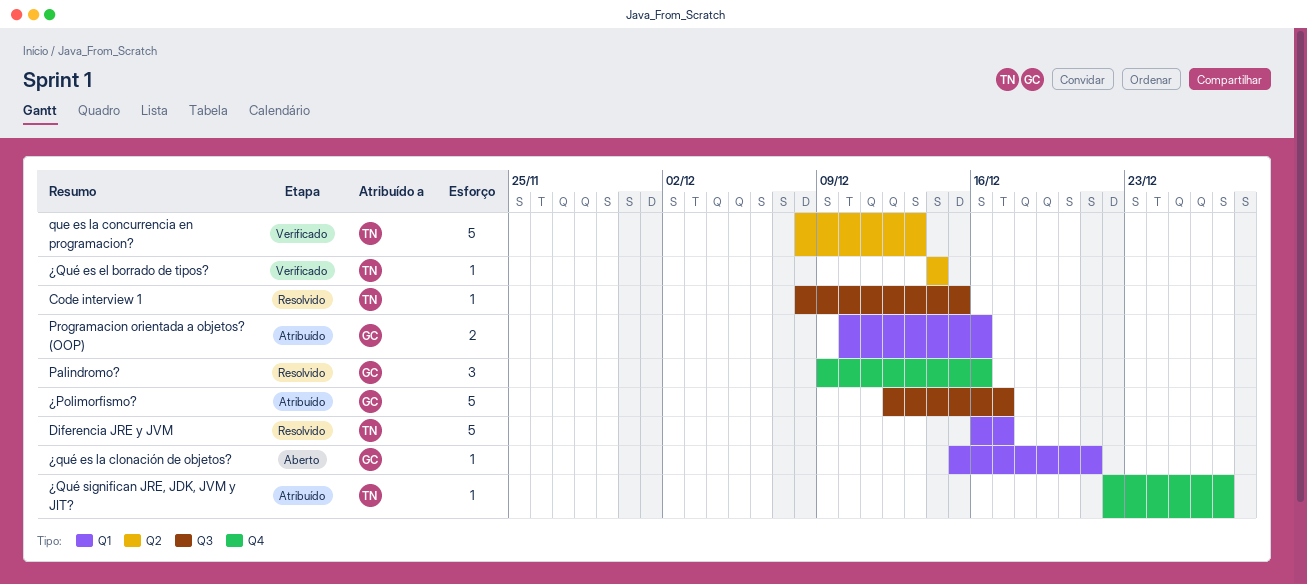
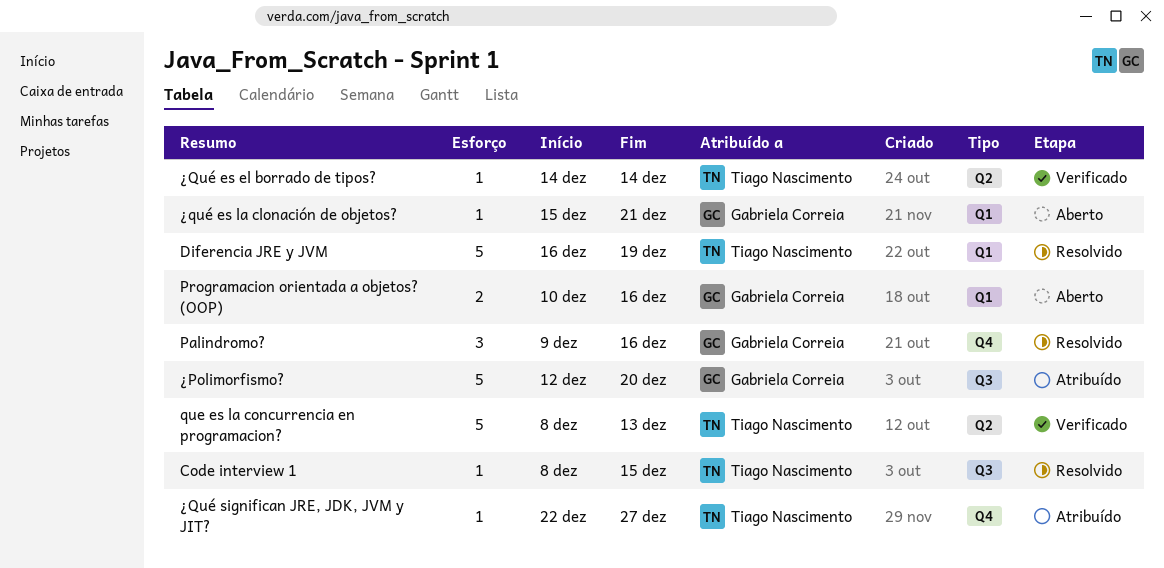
Diferencia JRE y JVM, due: Dec 17 -> Dec 19
Programacion orientada a objetos? (OOP), status: Atribuído -> Aberto
¿Polimorfismo?, due: Dec 17 -> Dec 20

